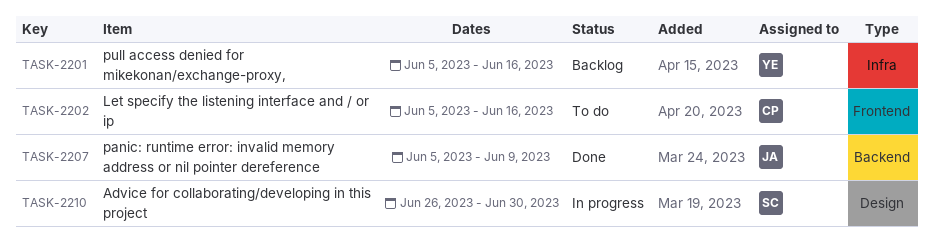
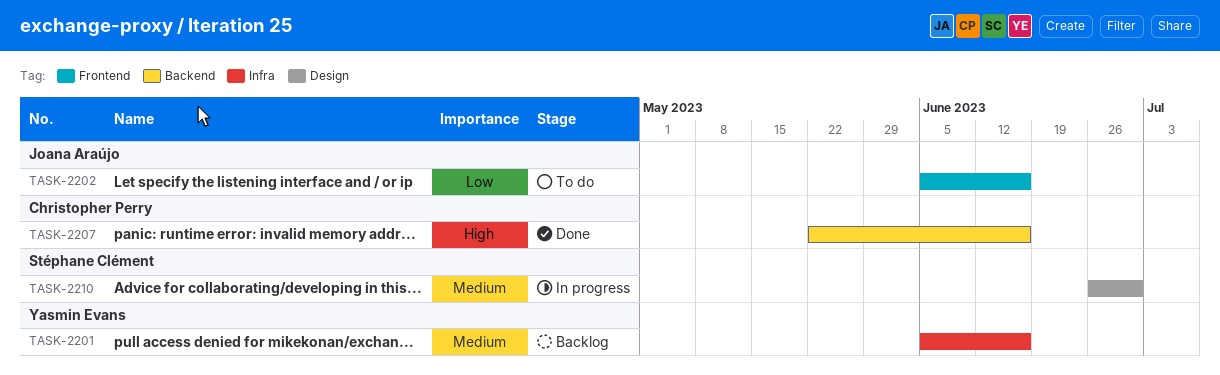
TASK-2202, owner: Christopher Perry -> Joana Araújo
TASK-2207, owner: Joana Araújo -> Christopher Perry
TASK-2207, start: Jun 5 -> May 22
TASK-2207, due: Jun 9 -> Jun 16

